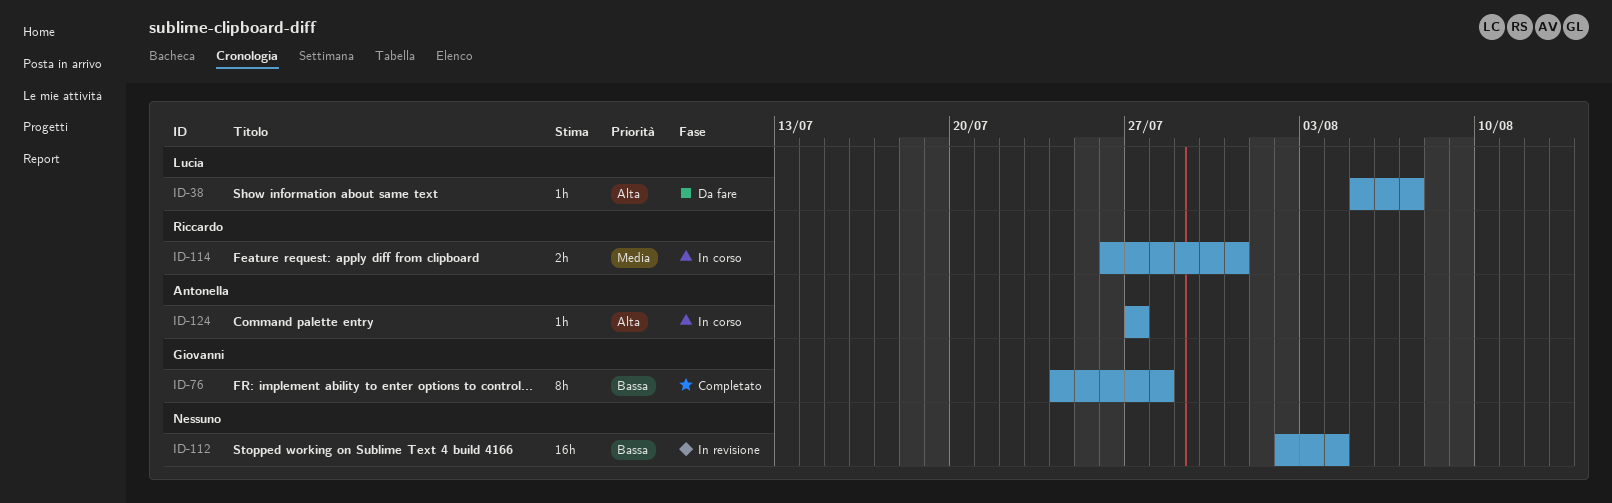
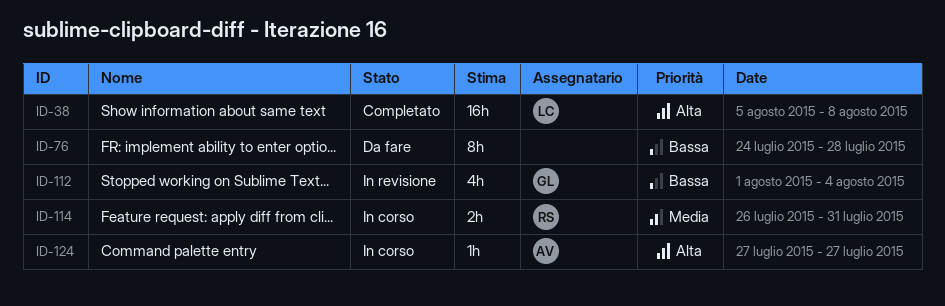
ID-38, status: Da fare -> Completato
ID-38, estimate: 1h -> 16h
ID-38, due: Aug 7 -> Aug 8
ID-76, status: Completato -> Da fare
ID-76, owner: Giovanni -> none
ID-112, owner: none -> Giovanni
ID-112, estimate: 16h -> 4h
ID-112, start: Aug 2 -> Aug 1

